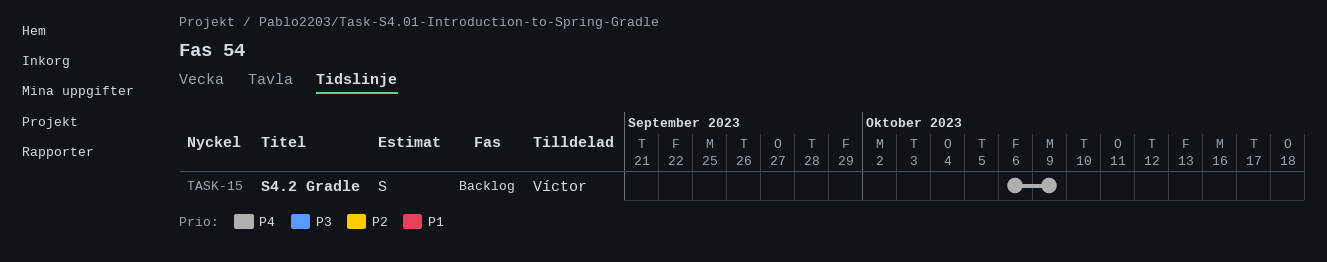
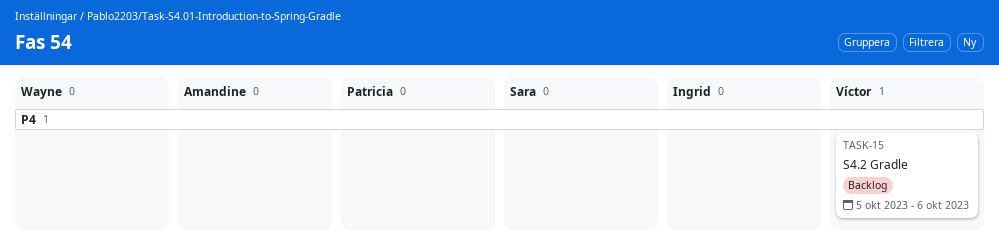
TASK-15, start: Oct 6 -> Oct 5
TASK-15, due: Oct 9 -> Oct 6

